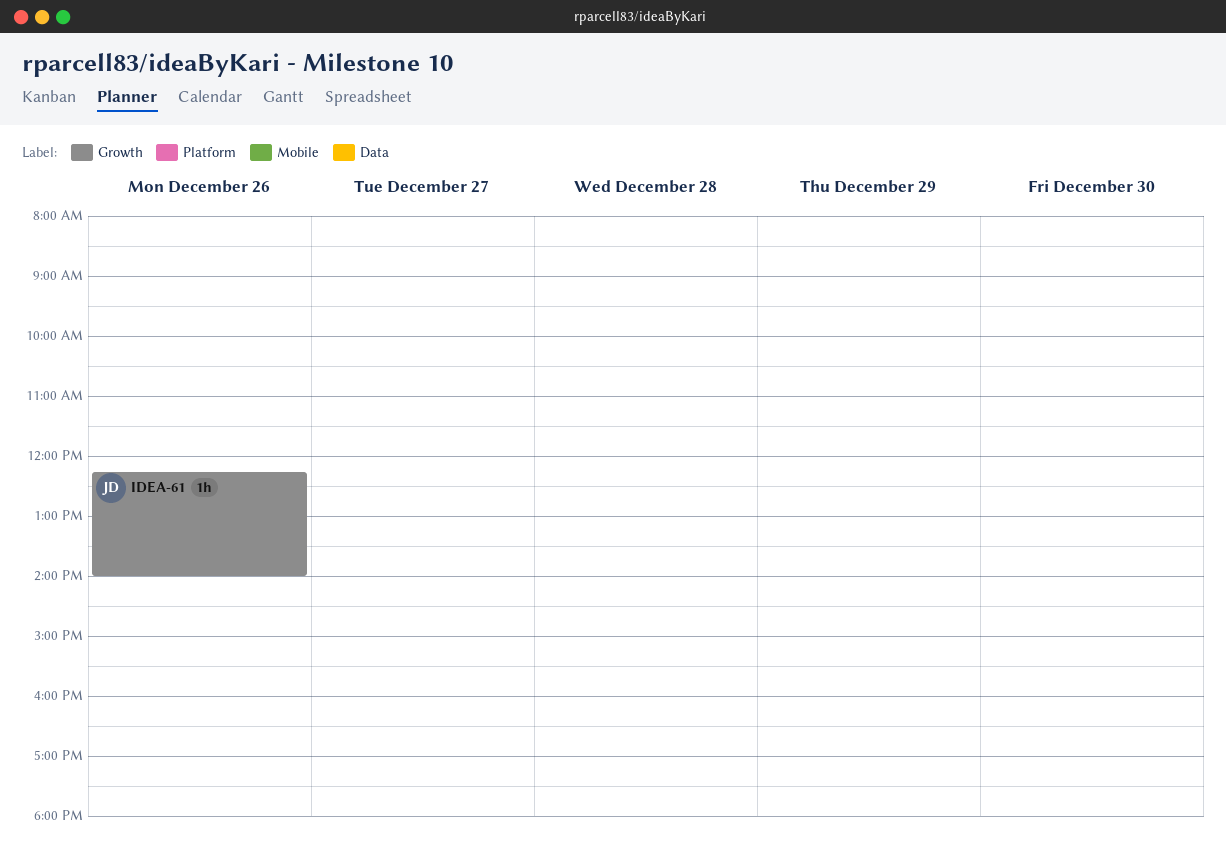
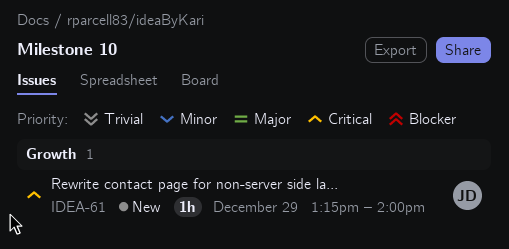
IDEA-61, day: Dec 26 -> Dec 29
IDEA-61, begins: 12:15 -> 13:15

